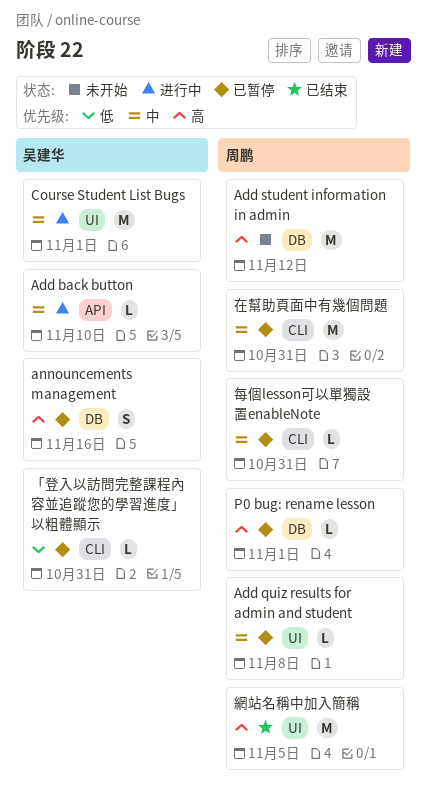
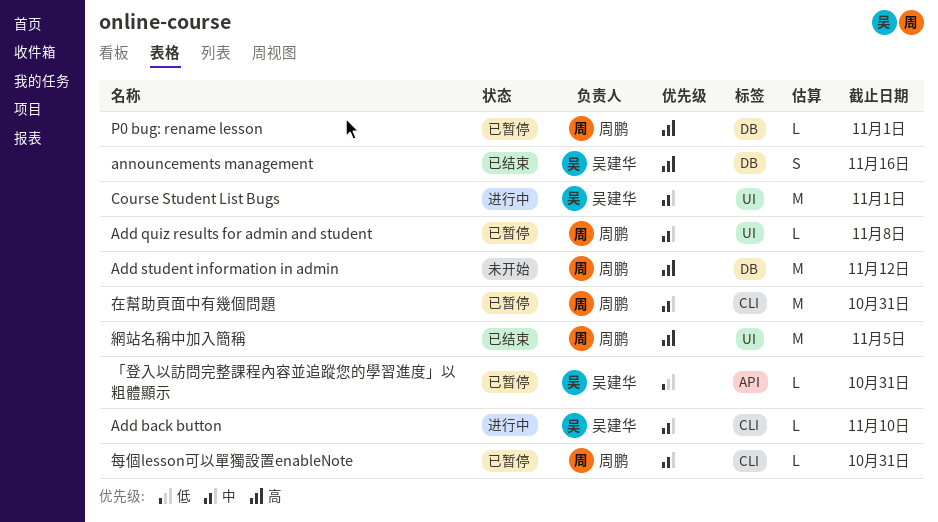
Add back button, label: API -> CLI
announcements management, status: 已暂停 -> 已结束
「登入以訪問完整課程內容並追蹤您的學習進度」以粗體顯示, label: CLI -> API

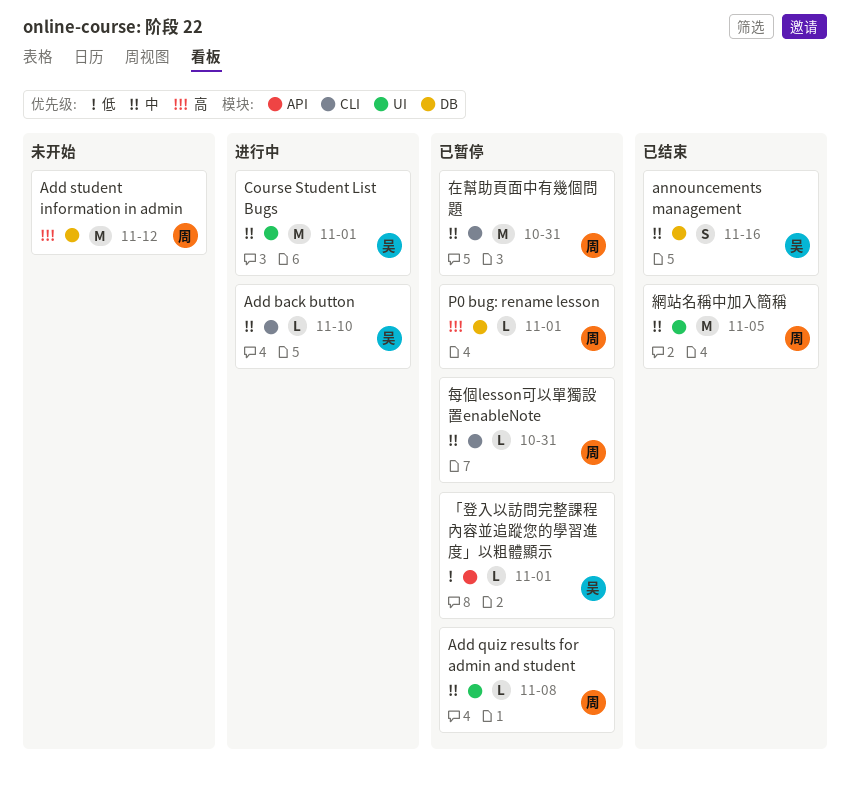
announcements management, priority: 高 -> 中
「登入以訪問完整課程內容並追蹤您的學習進度」以粗體顯示, due: Oct 31 -> Nov 1
網站名稱中加入簡稱, priority: 高 -> 中

